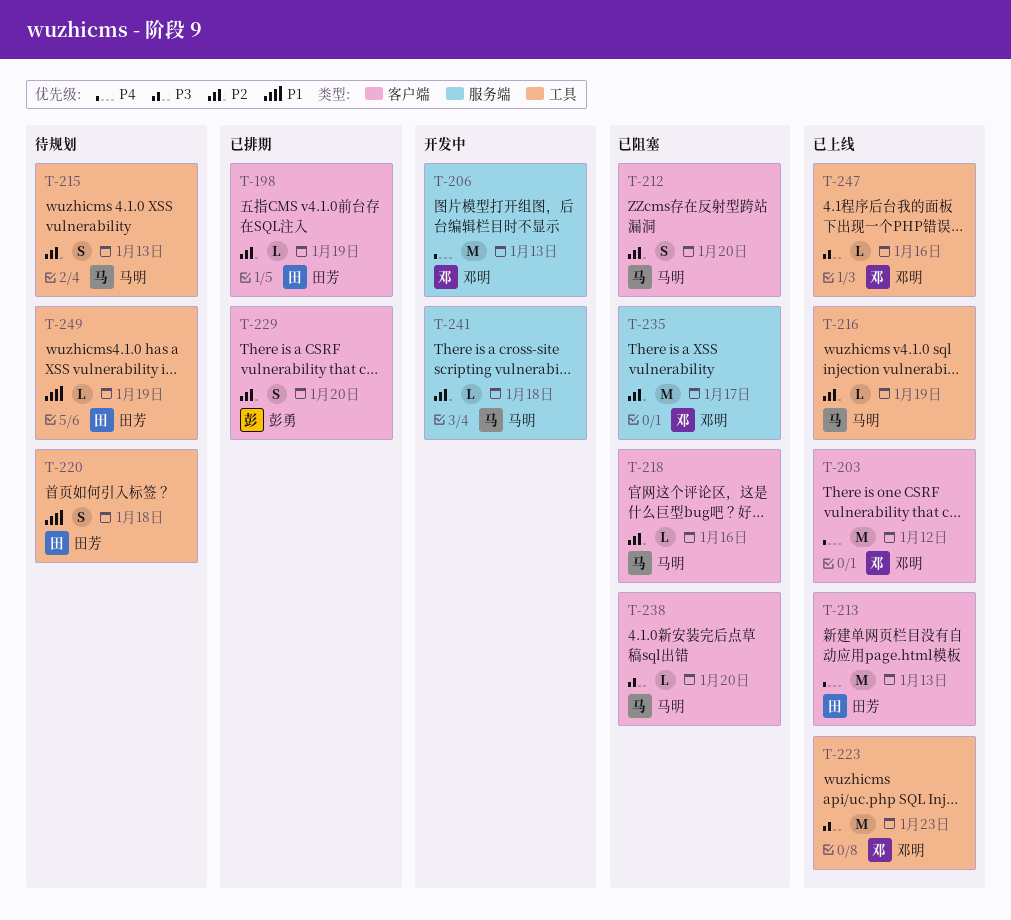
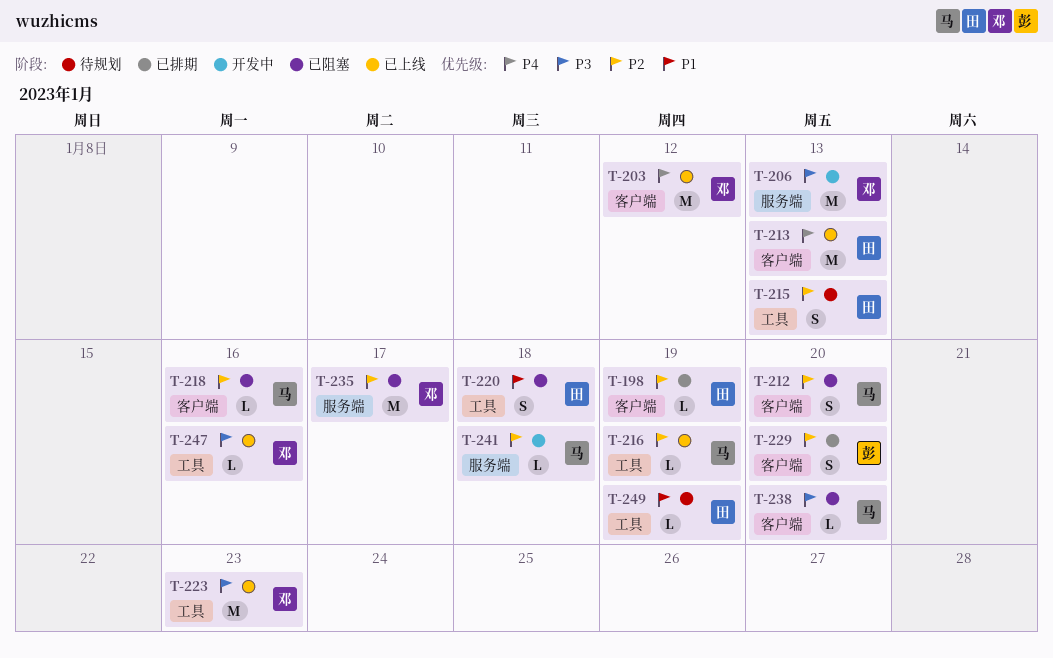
T-206, priority: P4 -> P3
T-215, owner: 马明 -> 田芳
T-220, status: 待规划 -> 已阻塞

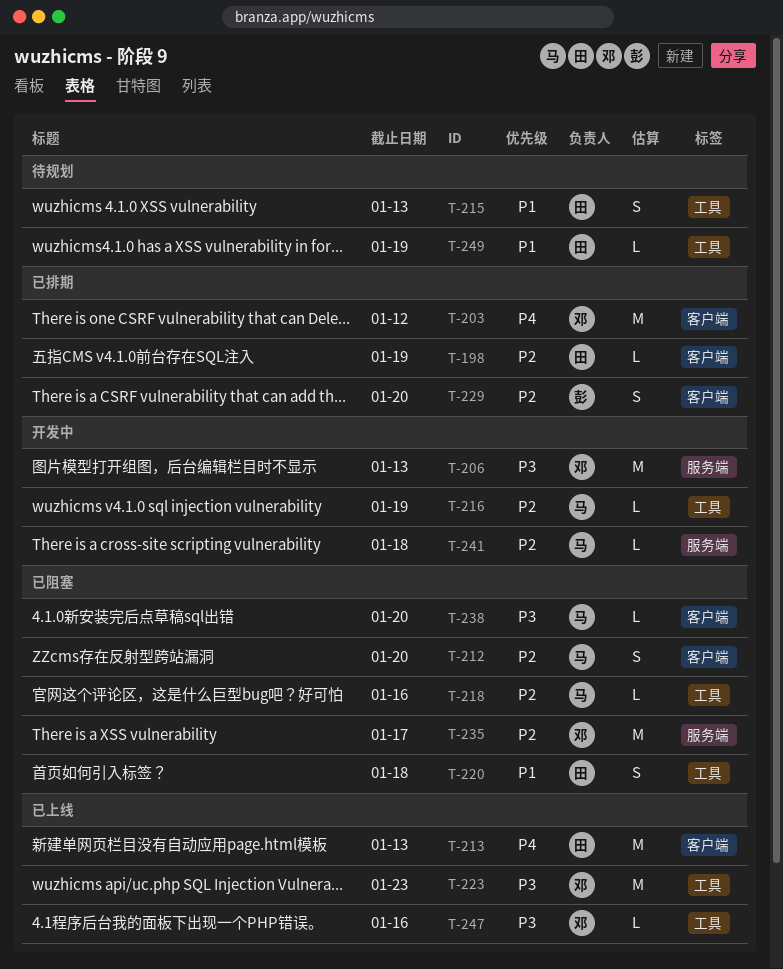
T-203, status: 已上线 -> 已排期
T-215, priority: P2 -> P1
T-216, status: 已上线 -> 开发中
T-218, label: 客户端 -> 工具

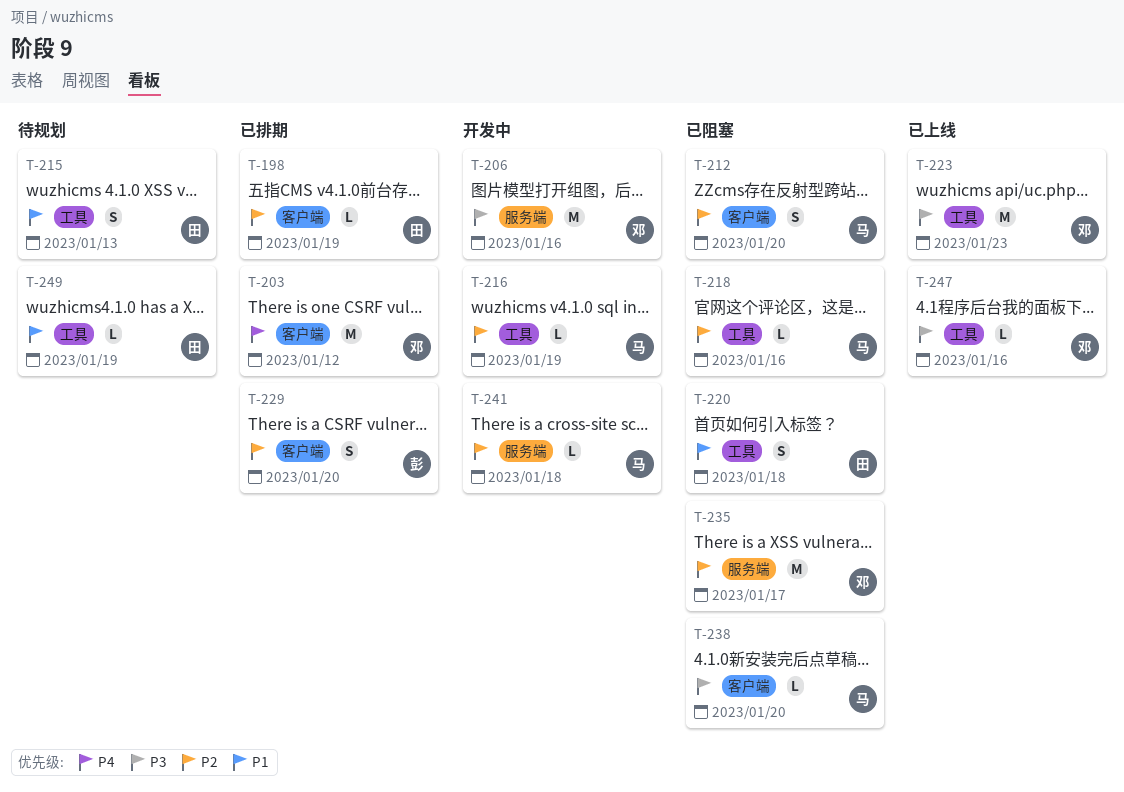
T-206, due: Jan 13 -> Jan 16
T-213: present -> none

